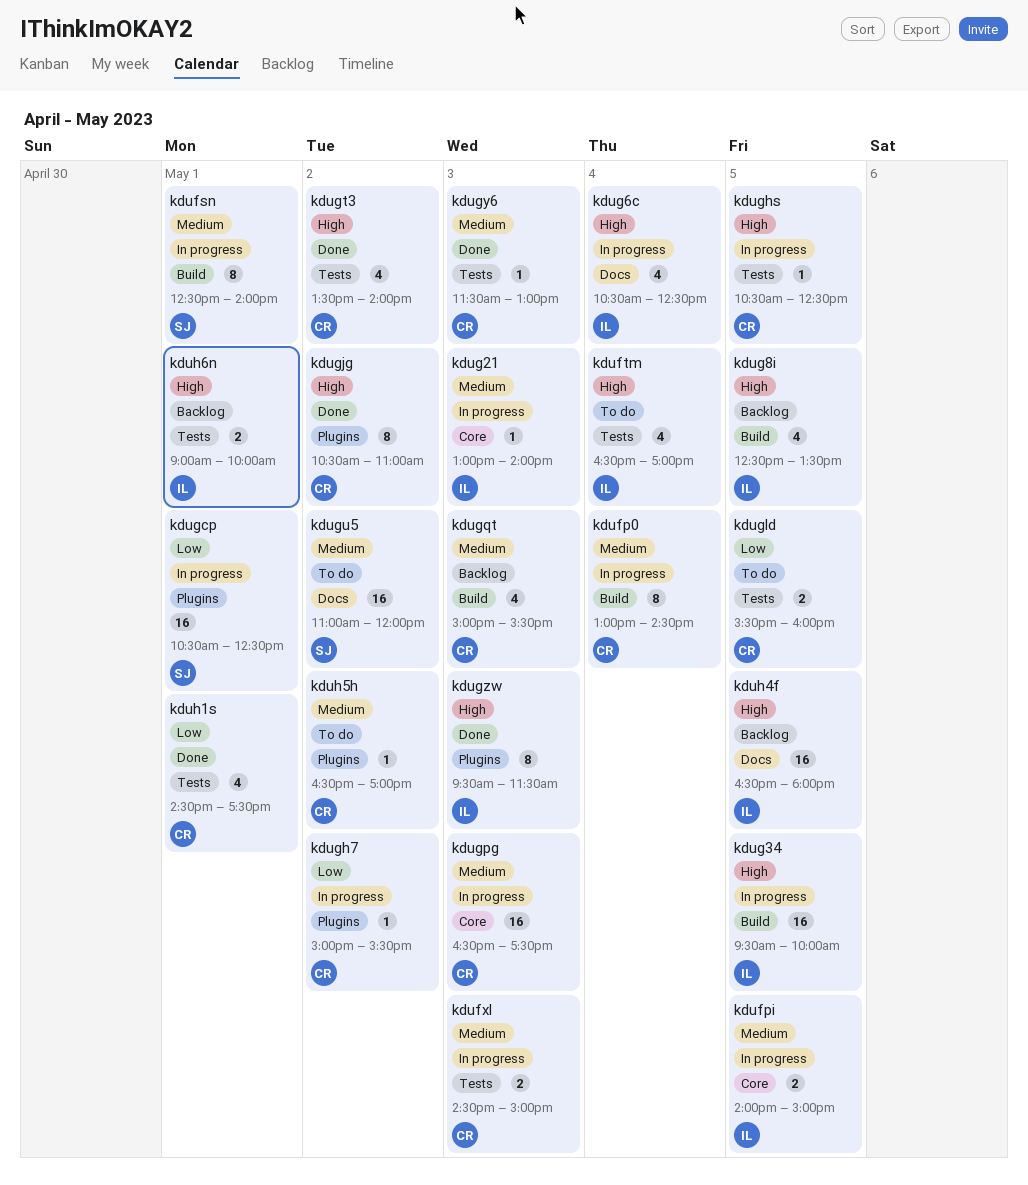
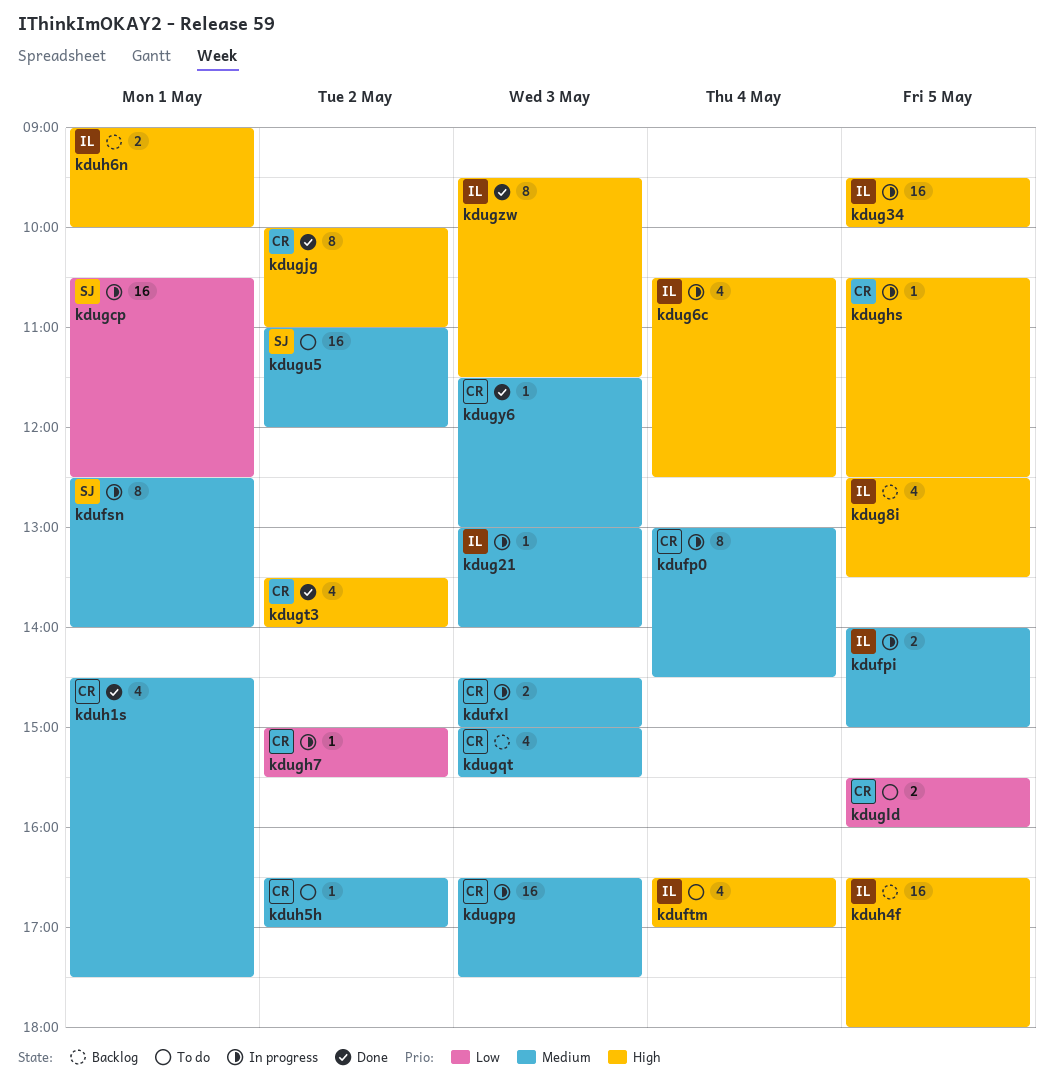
kdugjg, begins: 10:30 -> 10:00
kduh1s, priority: Low -> Medium

